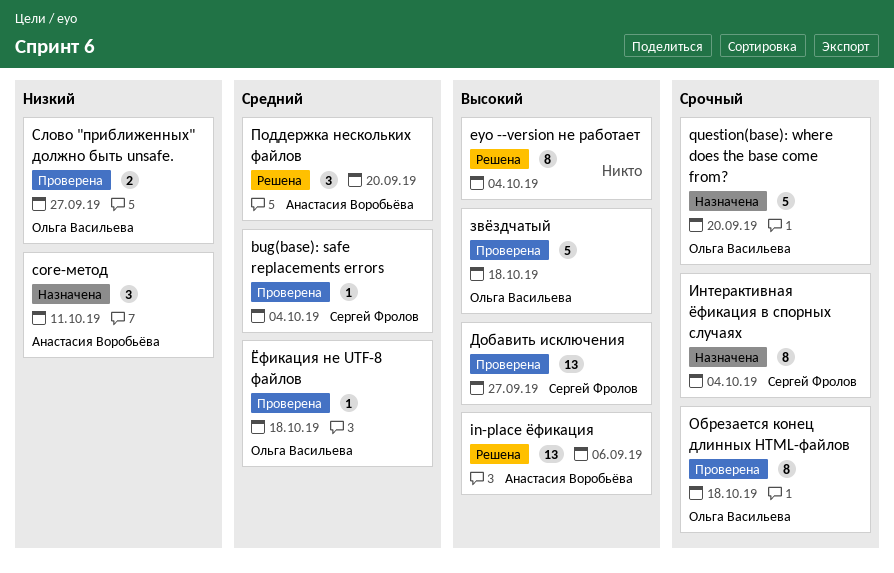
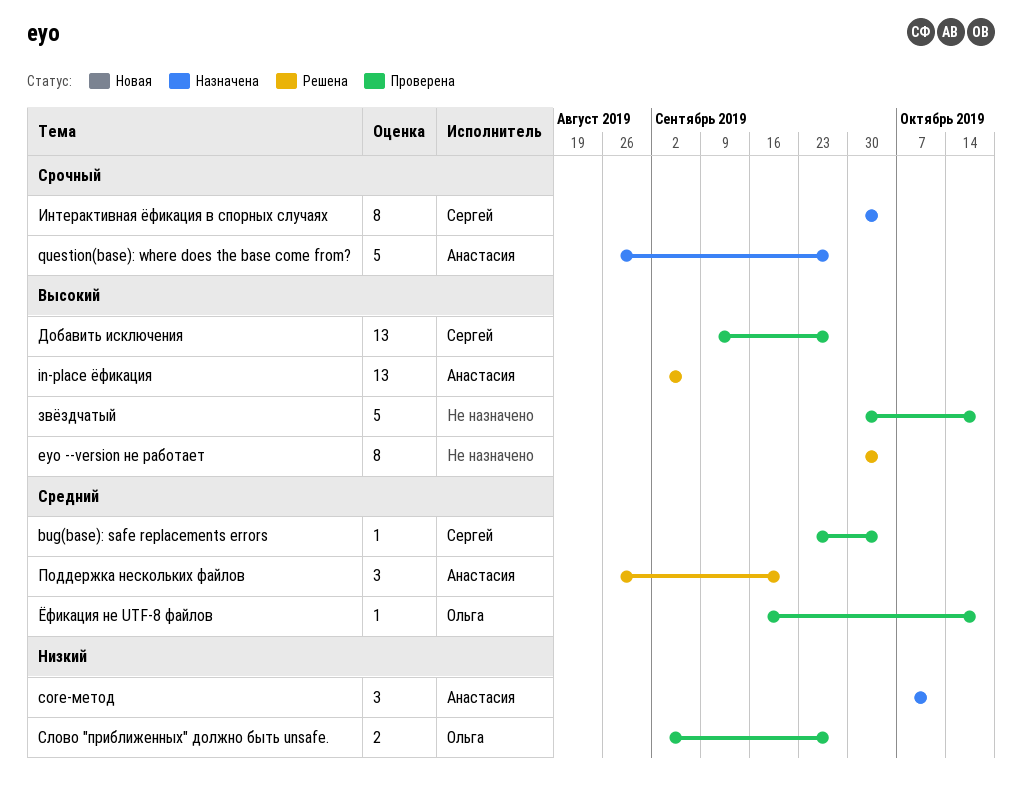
question(base): where does the base come from?, owner: Ольга Васильева -> Анастасия Воробьёва
question(base): where does the base come from?, due: Sep 20 -> Sep 27
звёздчатый, owner: Ольга Васильева -> none
Обрезается конец длинных HTML-файлов: present -> none

